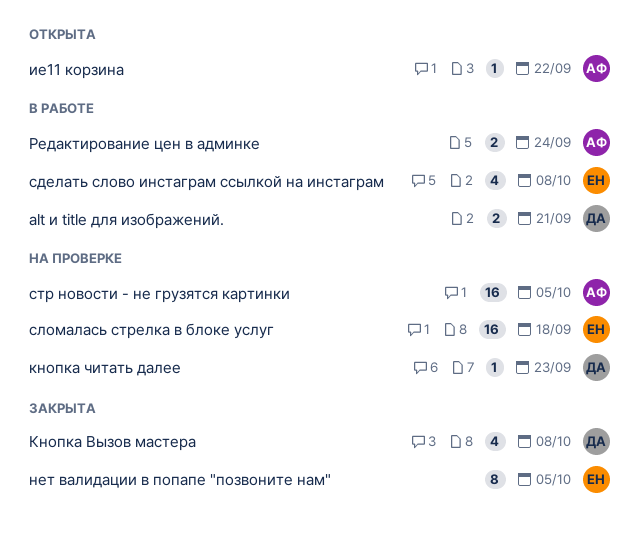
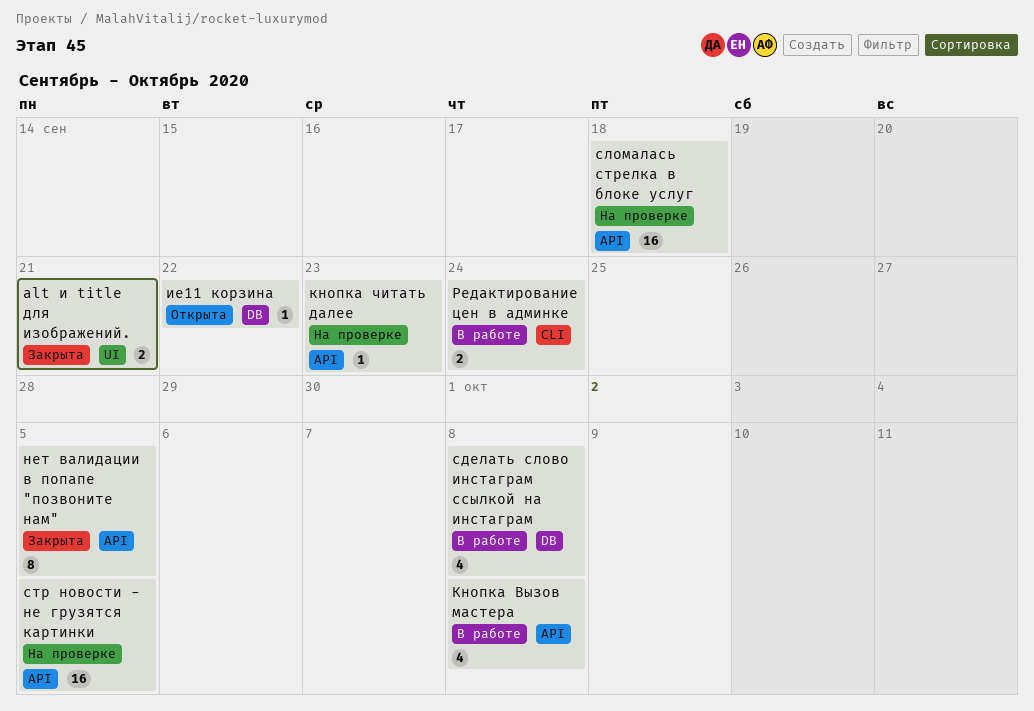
alt и title для изображений., status: В работе -> Закрыта
Кнопка Вызов мастера, status: Закрыта -> В работе

